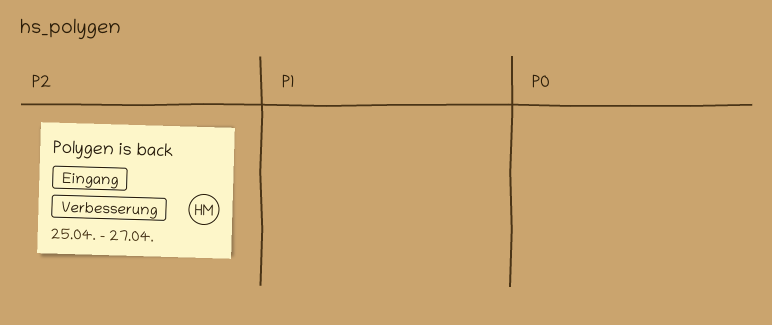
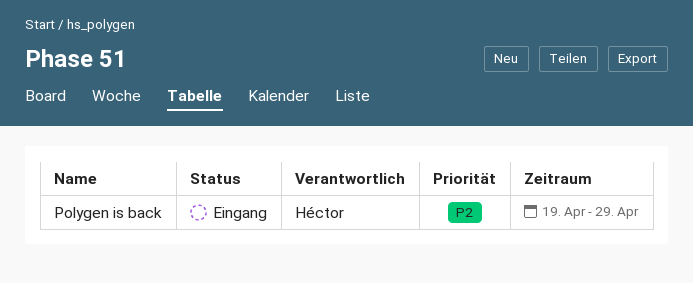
Polygen is back, start: Apr 25 -> Apr 19
Polygen is back, due: Apr 27 -> Apr 29

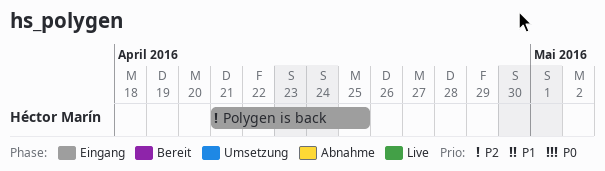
Polygen is back, start: Apr 19 -> Apr 21
Polygen is back, due: Apr 29 -> Apr 25

